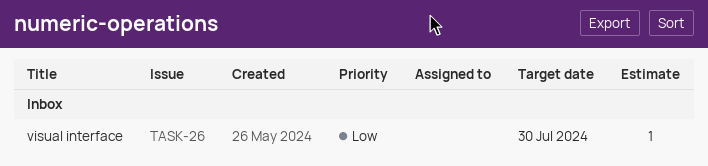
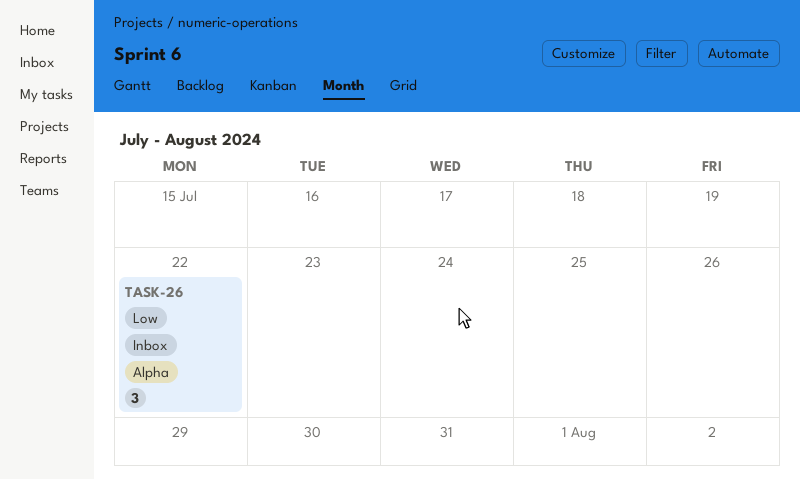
TASK-26, estimate: 1 -> 3
TASK-26, due: Jul 30 -> Jul 22

